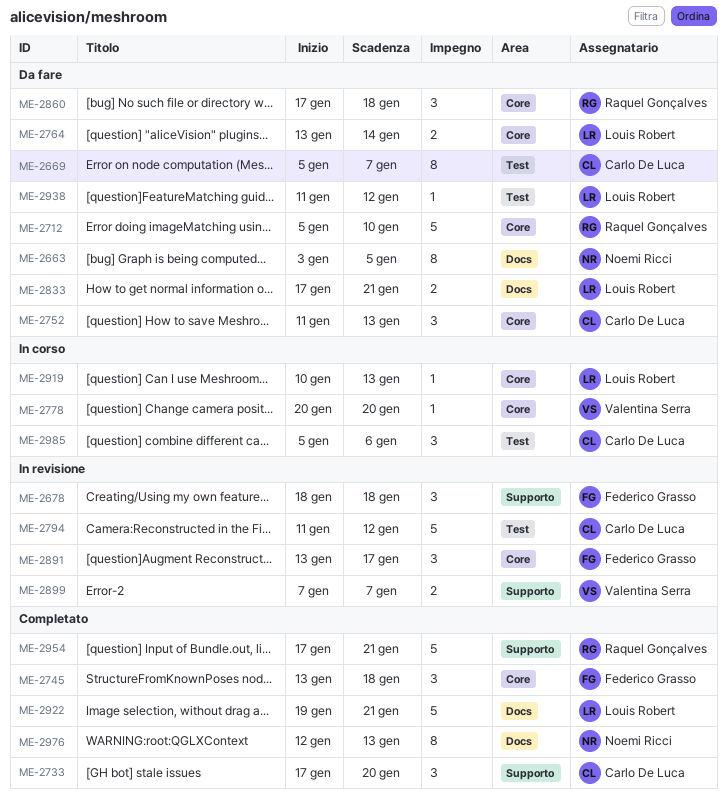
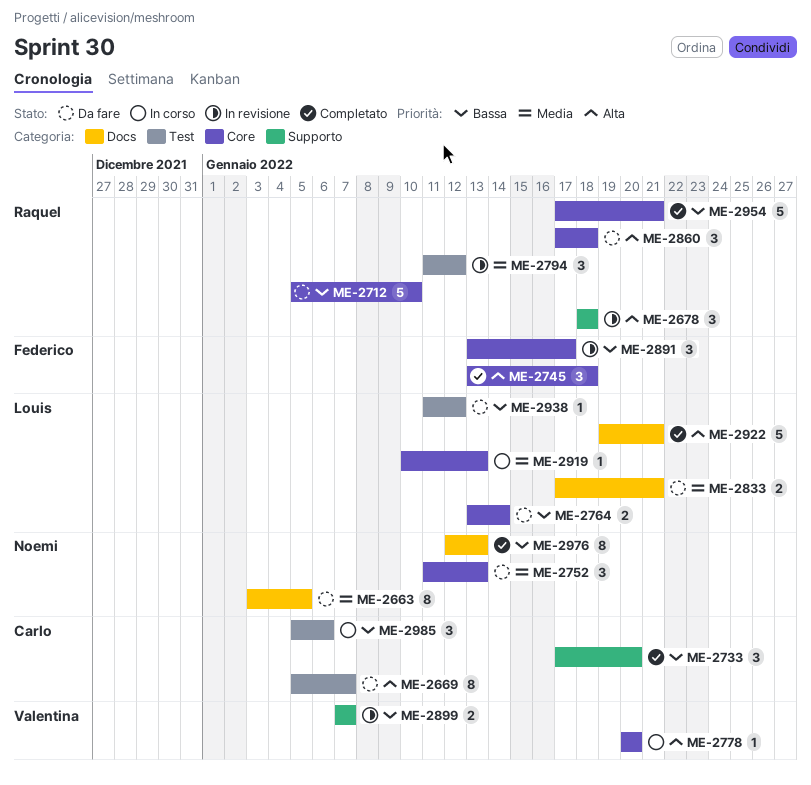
ME-2678, owner: Federico Grasso -> Raquel Gonçalves
ME-2752, owner: Carlo De Luca -> Noemi Ricci
ME-2794, owner: Carlo De Luca -> Raquel Gonçalves
ME-2794, estimate: 5 -> 3
ME-2954, label: Supporto -> Core

